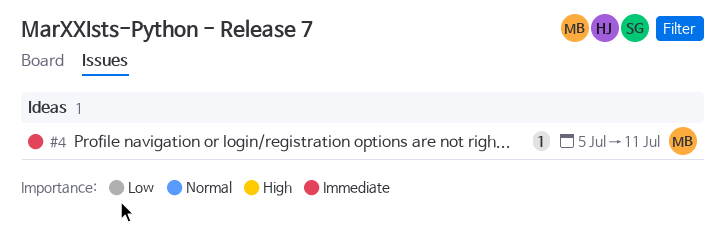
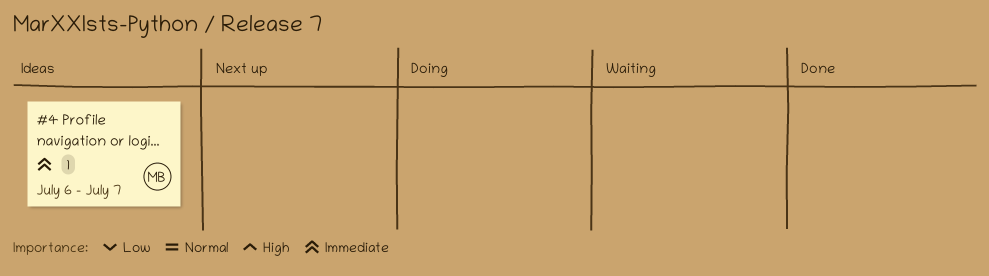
#4, start: Jul 5 -> Jul 6
#4, due: Jul 11 -> Jul 7

